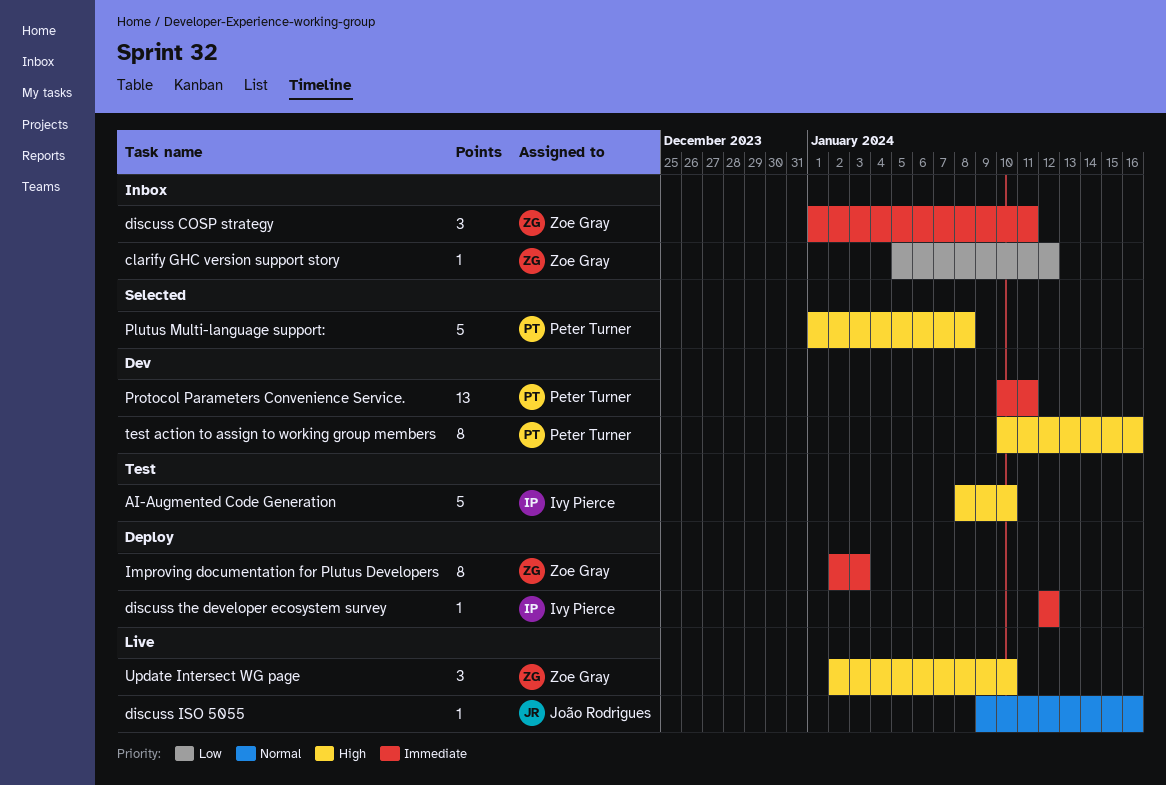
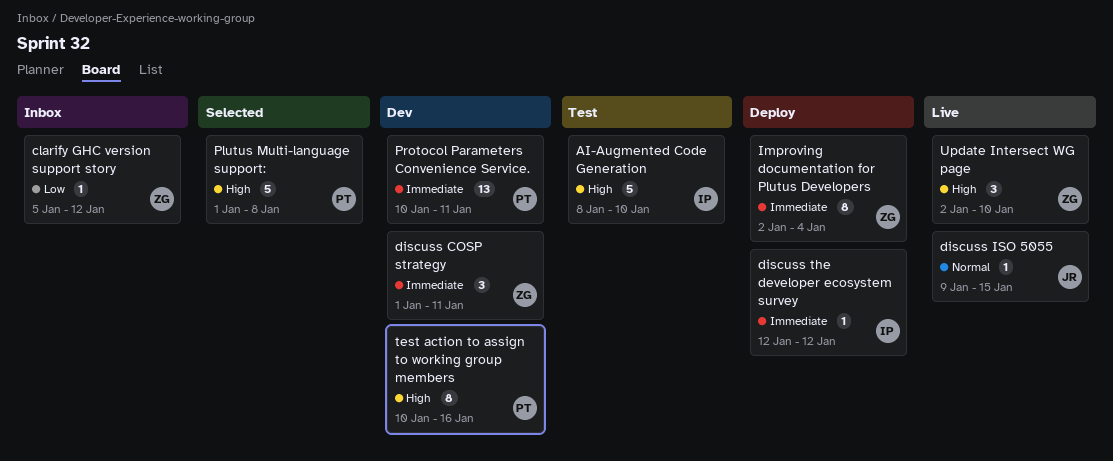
discuss COSP strategy, status: Inbox -> Dev
discuss ISO 5055, due: Jan 16 -> Jan 15
Improving documentation for Plutus Developers, due: Jan 3 -> Jan 4

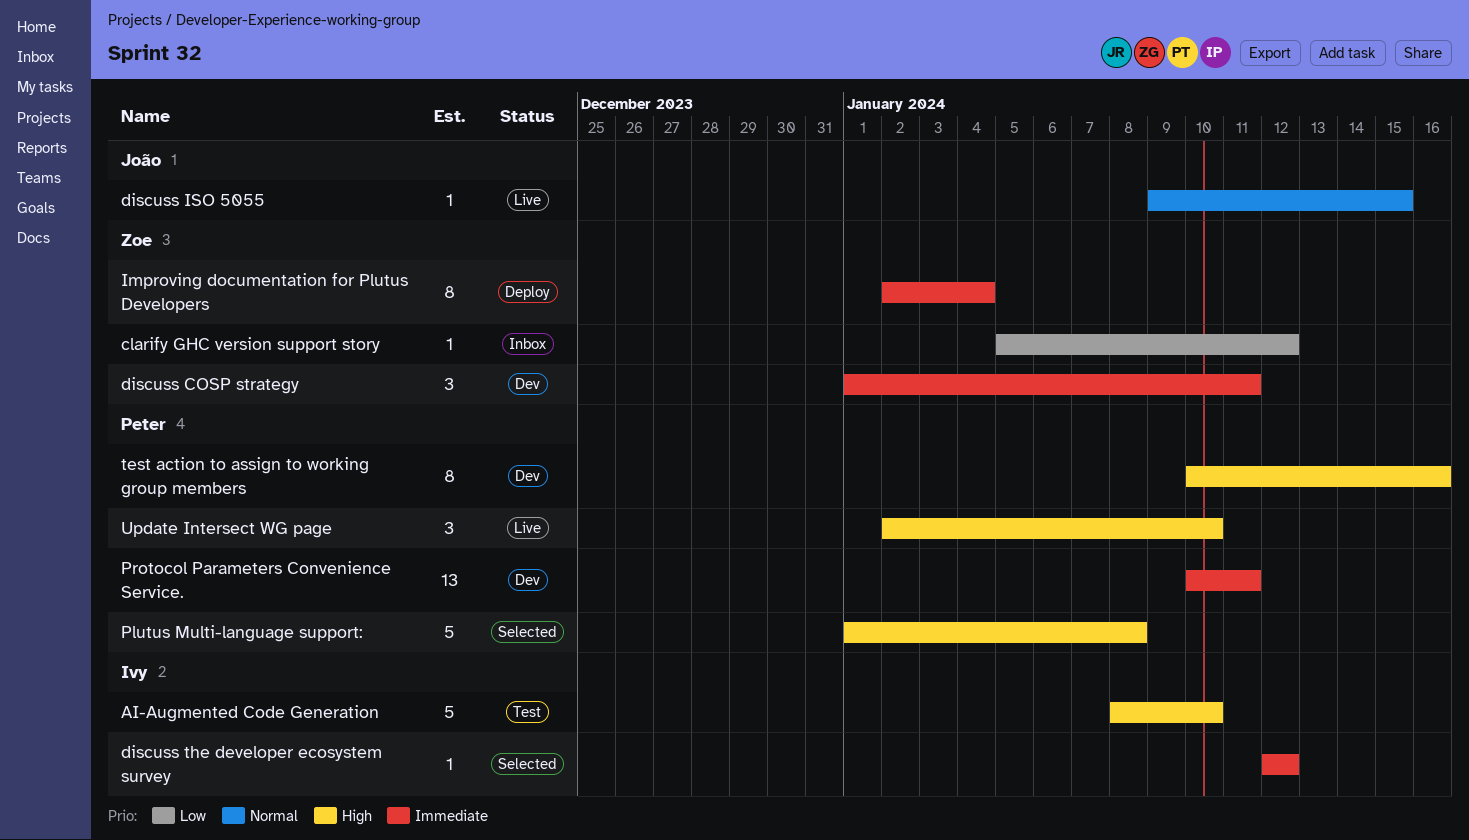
discuss the developer ecosystem survey, status: Deploy -> Selected
Update Intersect WG page, owner: Zoe -> Peter

